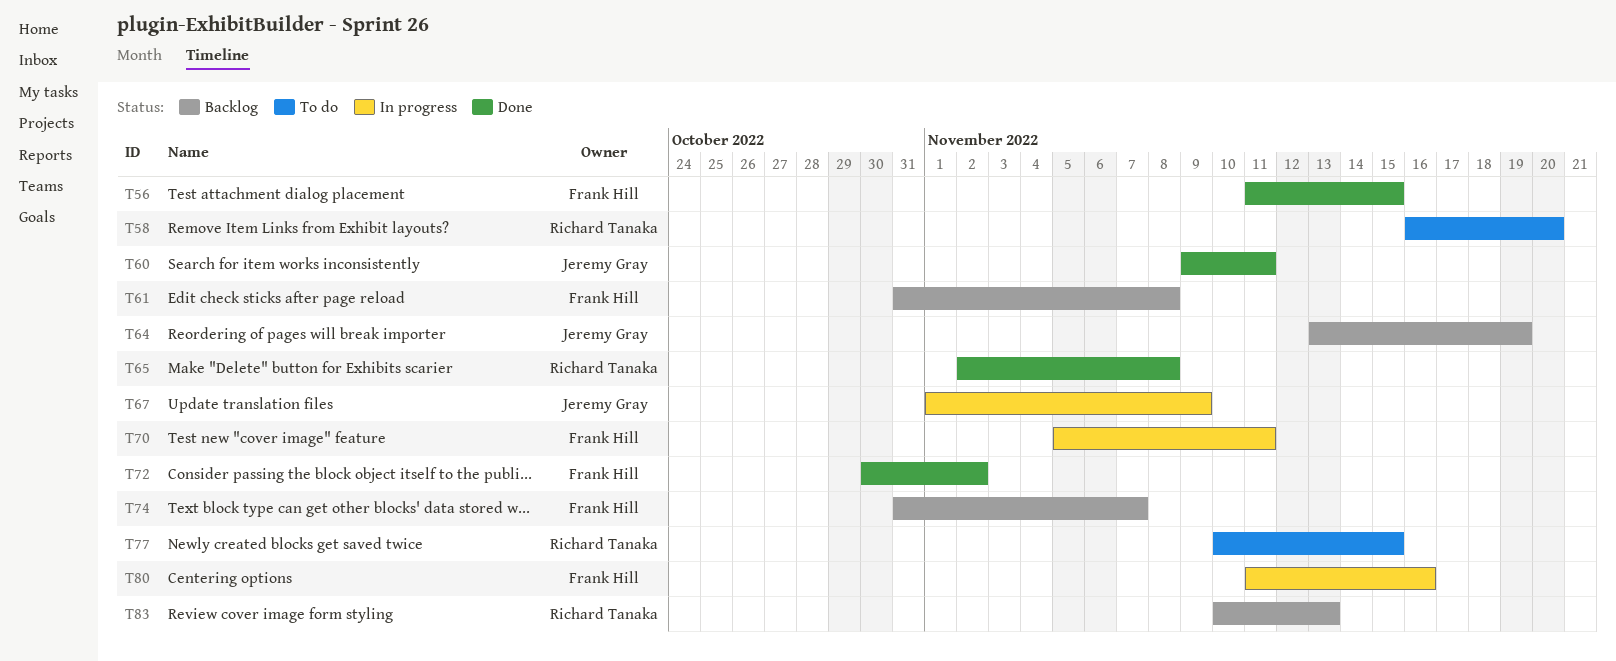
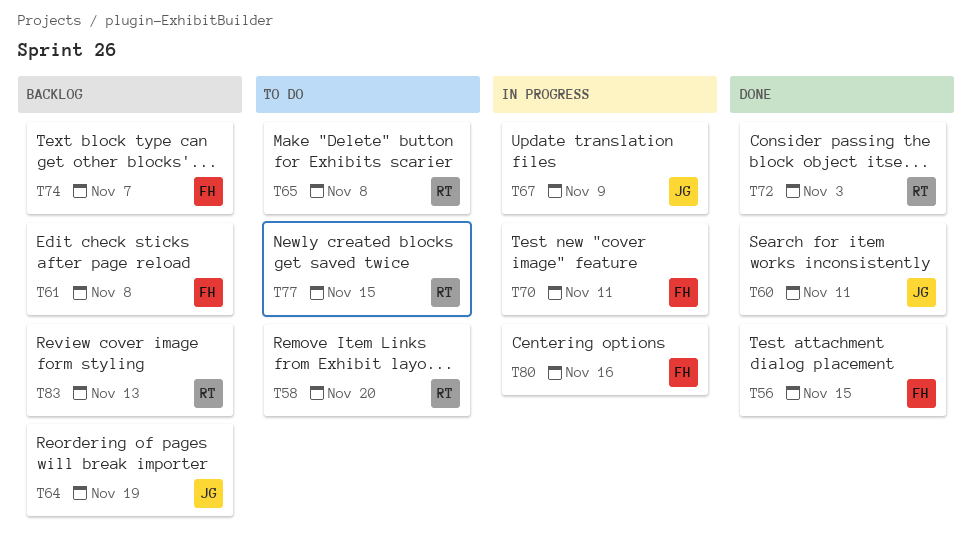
T65, status: Done -> To do
T72, owner: Frank Hill -> Richard Tanaka
T72, due: Nov 2 -> Nov 3

